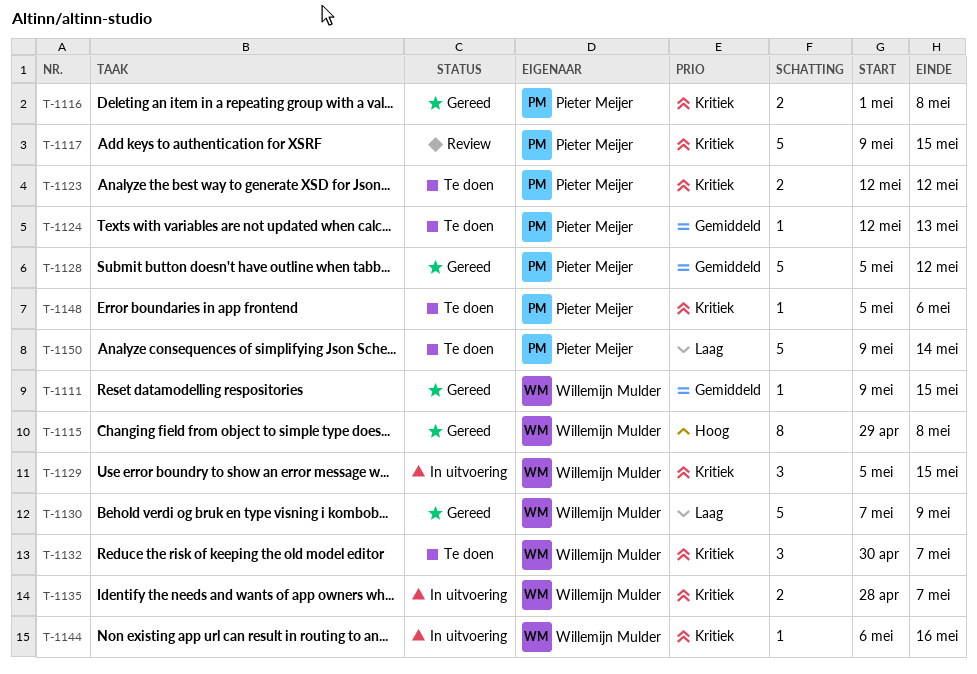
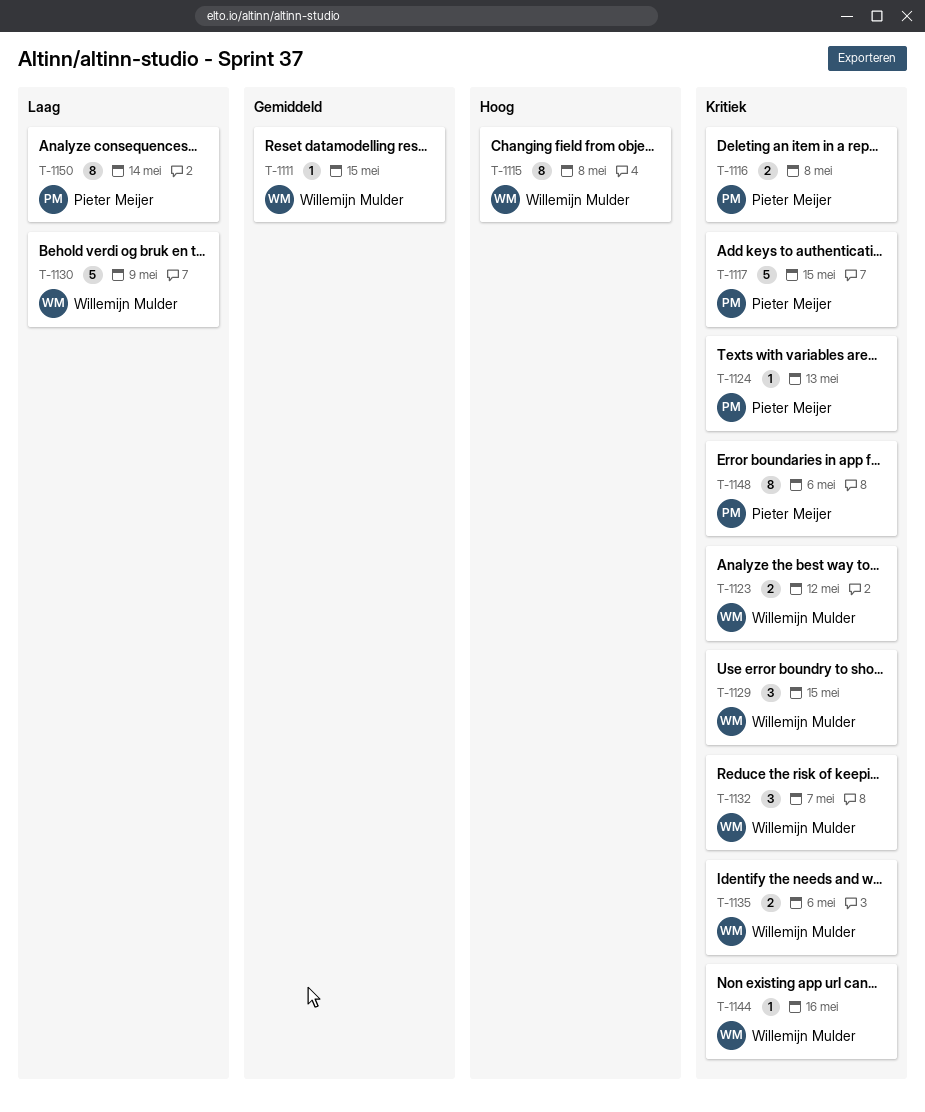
T-1123, owner: Pieter Meijer -> Willemijn Mulder
T-1124, priority: Gemiddeld -> Kritiek
T-1128: present -> none
T-1135, due: May 7 -> May 6
T-1148, estimate: 1 -> 8
T-1150, estimate: 5 -> 8

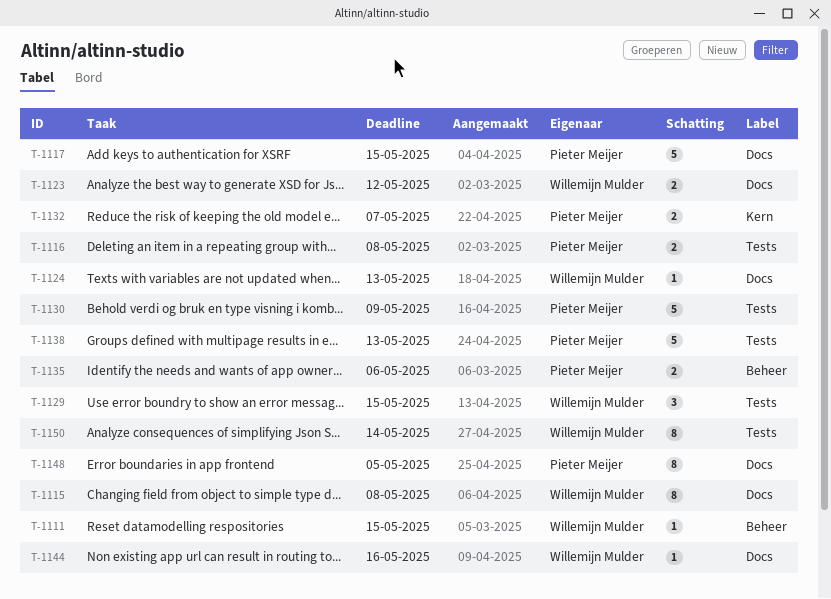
T-1124, owner: Pieter Meijer -> Willemijn Mulder
T-1130, owner: Willemijn Mulder -> Pieter Meijer
T-1132, owner: Willemijn Mulder -> Pieter Meijer
T-1132, estimate: 3 -> 2
T-1135, owner: Willemijn Mulder -> Pieter Meijer
T-1138: none -> present
T-1148, due: May 6 -> May 5
T-1150, owner: Pieter Meijer -> Willemijn Mulder

